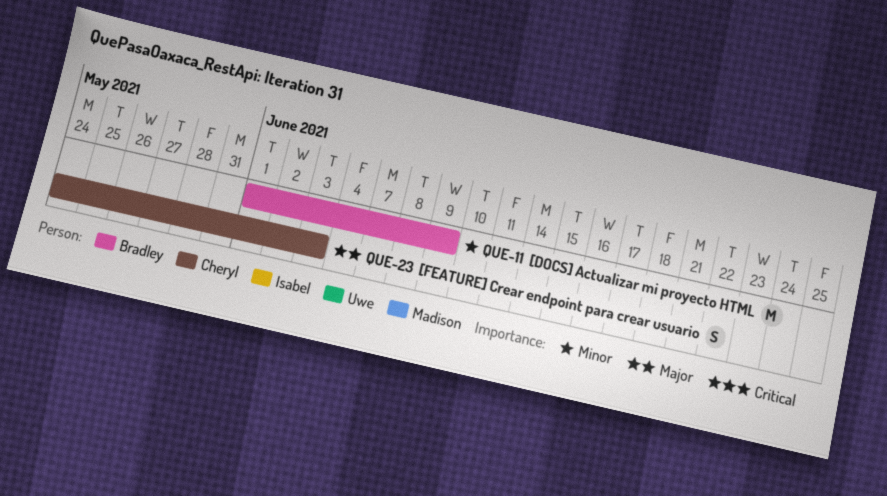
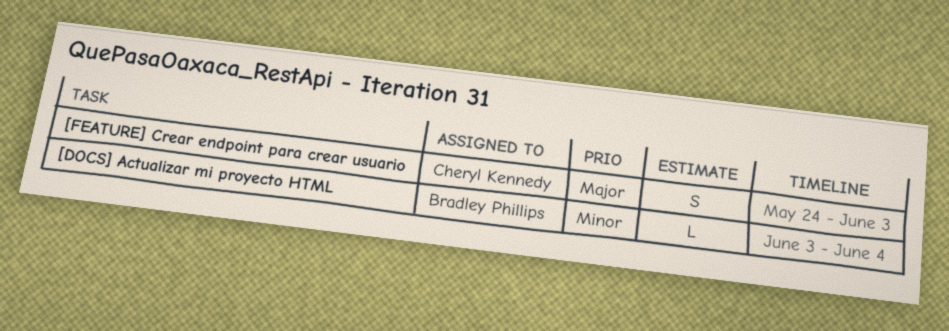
[DOCS] Actualizar mi proyecto HTML, estimate: M -> L
[DOCS] Actualizar mi proyecto HTML, start: Jun 1 -> Jun 3
[DOCS] Actualizar mi proyecto HTML, due: Jun 9 -> Jun 4

